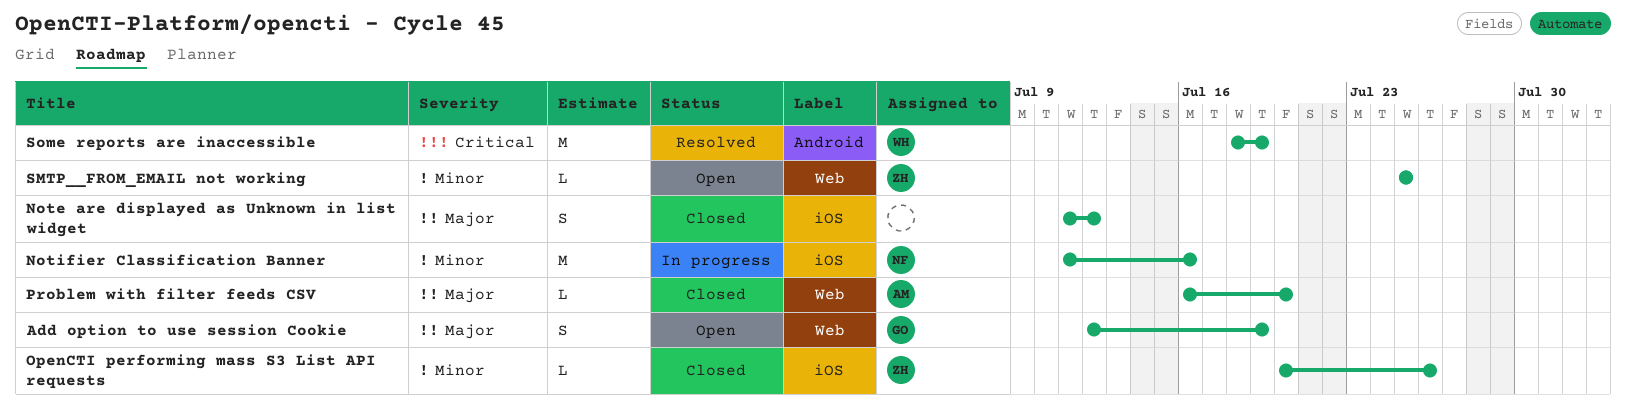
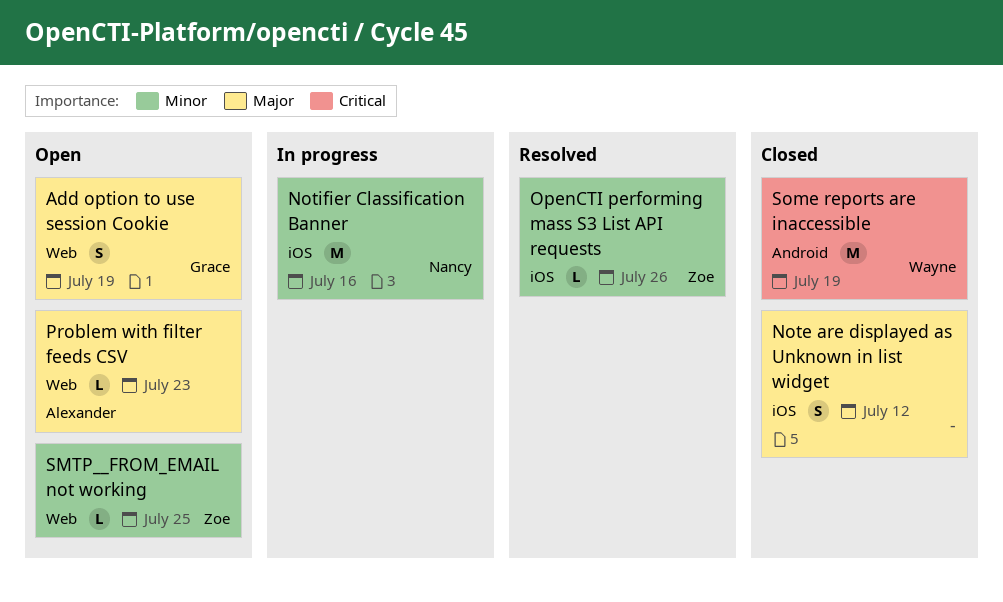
OpenCTI performing mass S3 List API requests, status: Closed -> Resolved
Problem with filter feeds CSV, status: Closed -> Open
Problem with filter feeds CSV, due: Jul 20 -> Jul 23
Some reports are inaccessible, status: Resolved -> Closed

